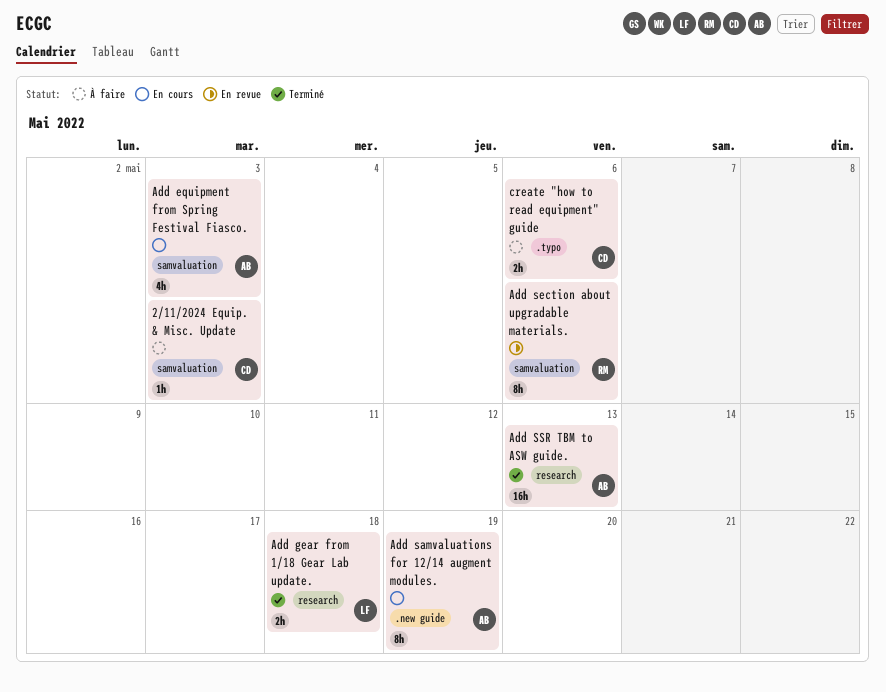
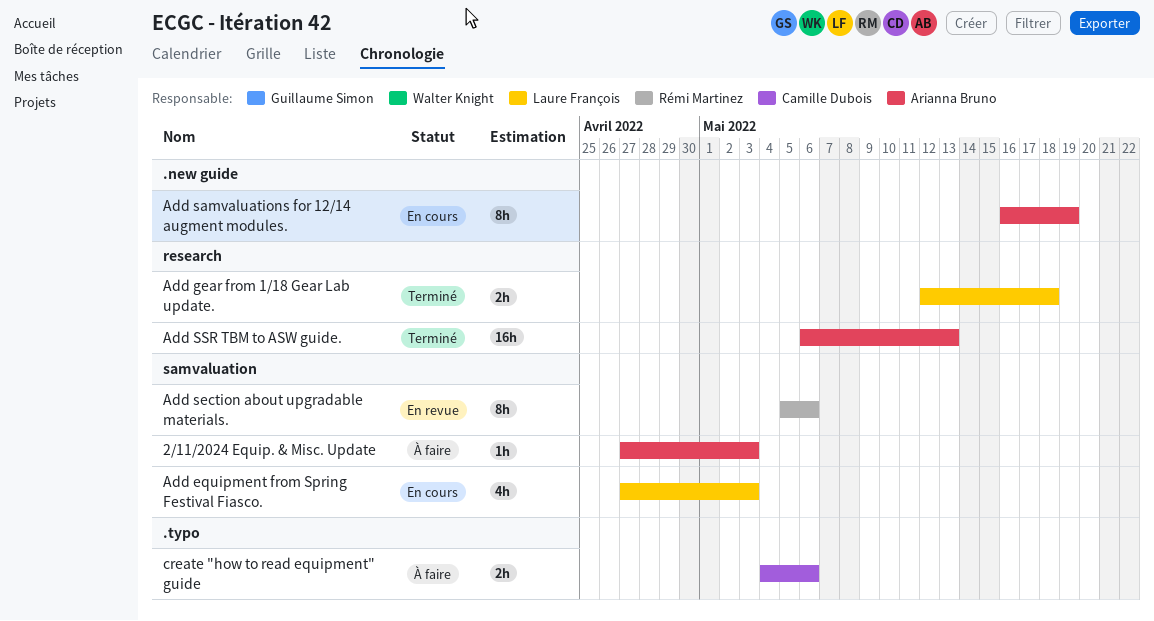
2/11/2024 Equip. & Misc. Update, owner: Camille Dubois -> Arianna Bruno
Add equipment from Spring Festival Fiasco., owner: Arianna Bruno -> Laure François

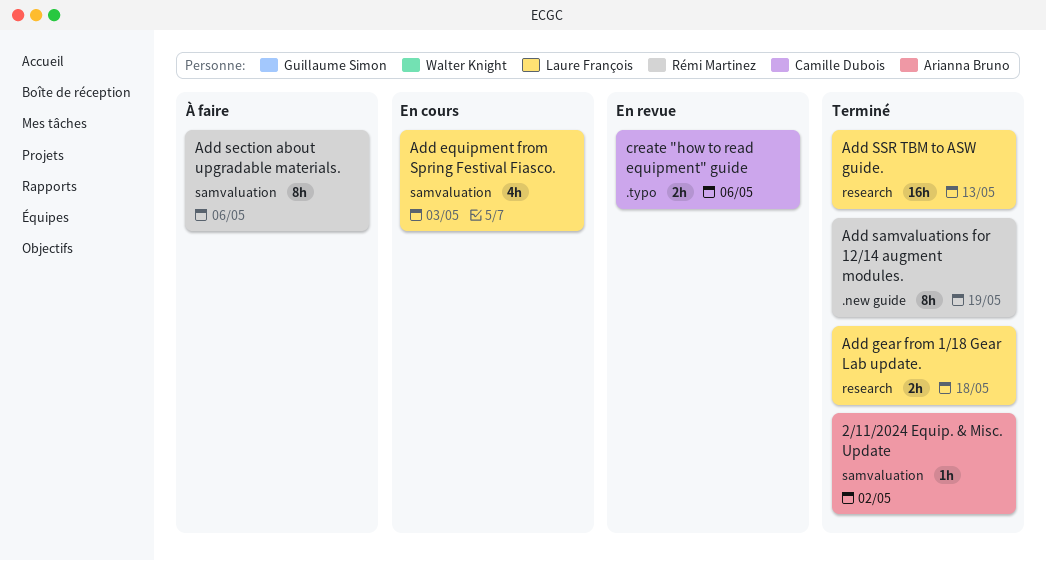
2/11/2024 Equip. & Misc. Update, status: À faire -> Terminé
2/11/2024 Equip. & Misc. Update, due: May 3 -> May 2
Add samvaluations for 12/14 augment modules., status: En cours -> Terminé
Add samvaluations for 12/14 augment modules., owner: Arianna Bruno -> Rémi Martinez
Add section about upgradable materials., status: En revue -> À faire
Add SSR TBM to ASW guide., owner: Arianna Bruno -> Laure François
create "how to read equipment" guide, status: À faire -> En revue

